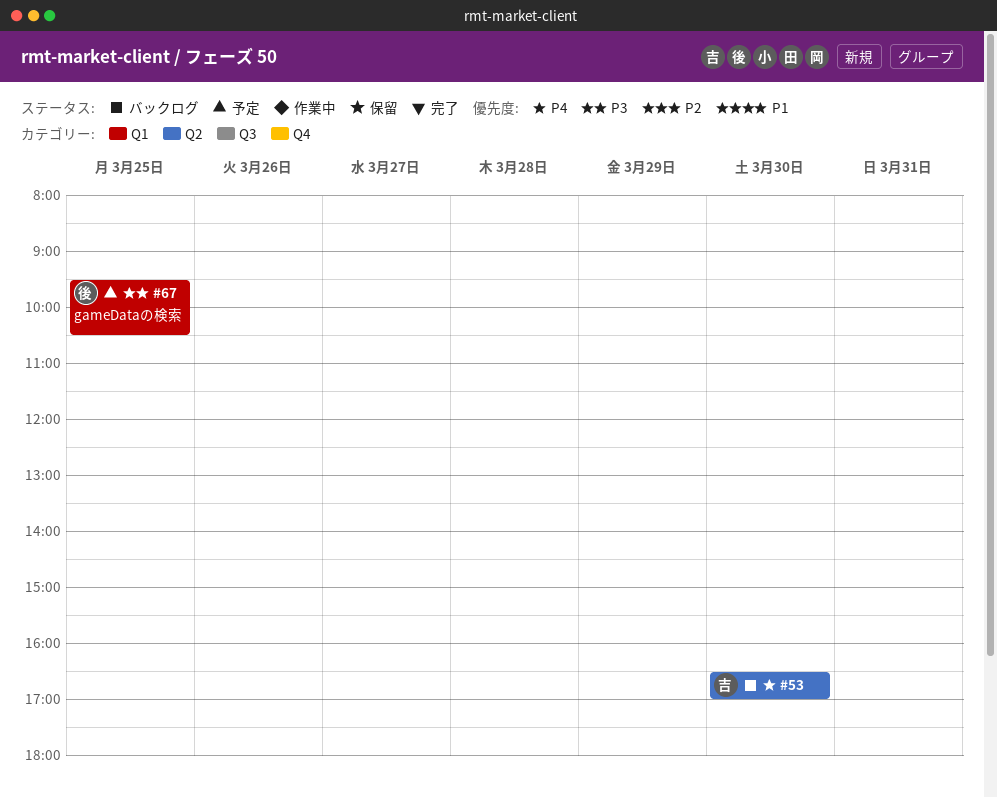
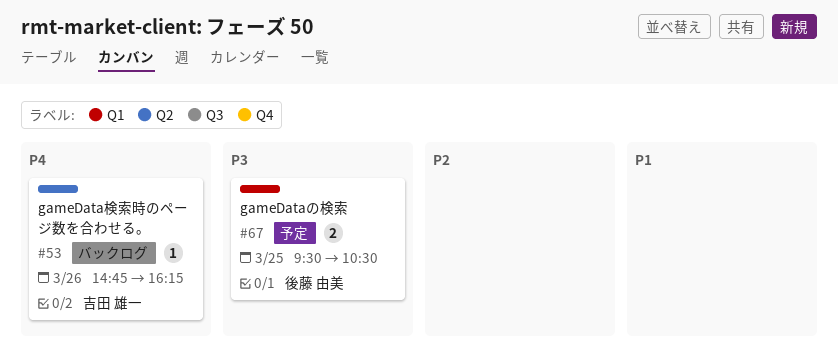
#53, day: Mar 30 -> Mar 26
#53, begins: 16:30 -> 14:45
#53, ends: 17:00 -> 16:15

